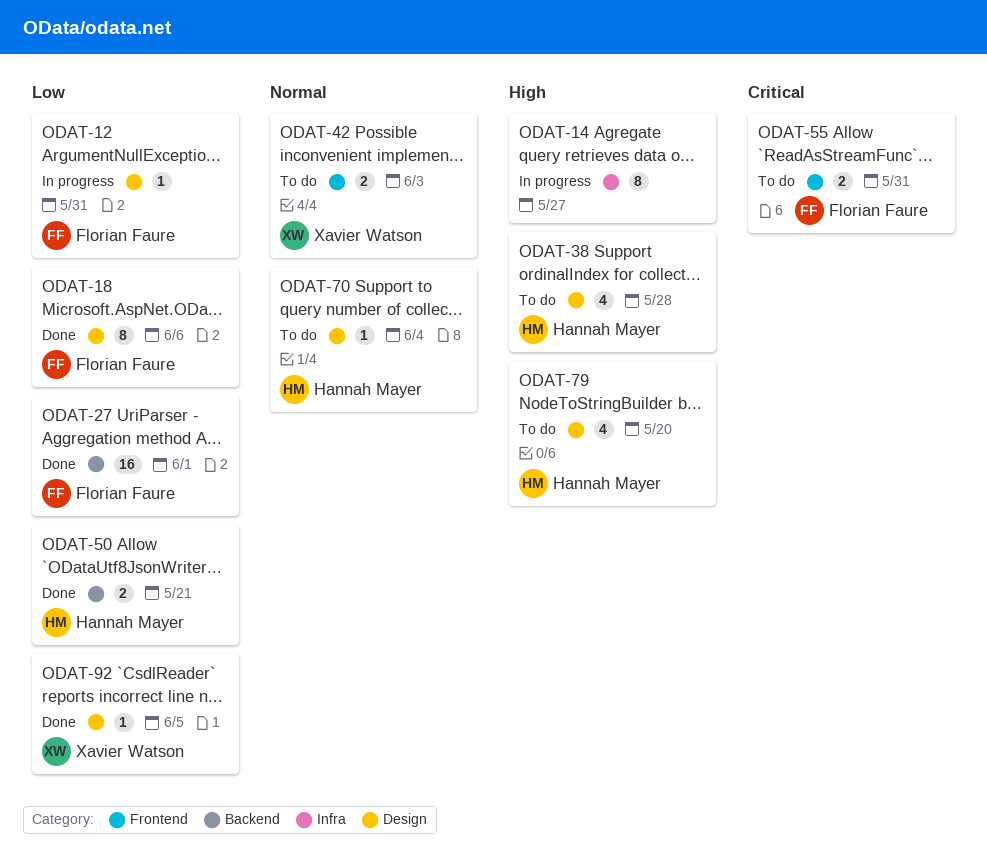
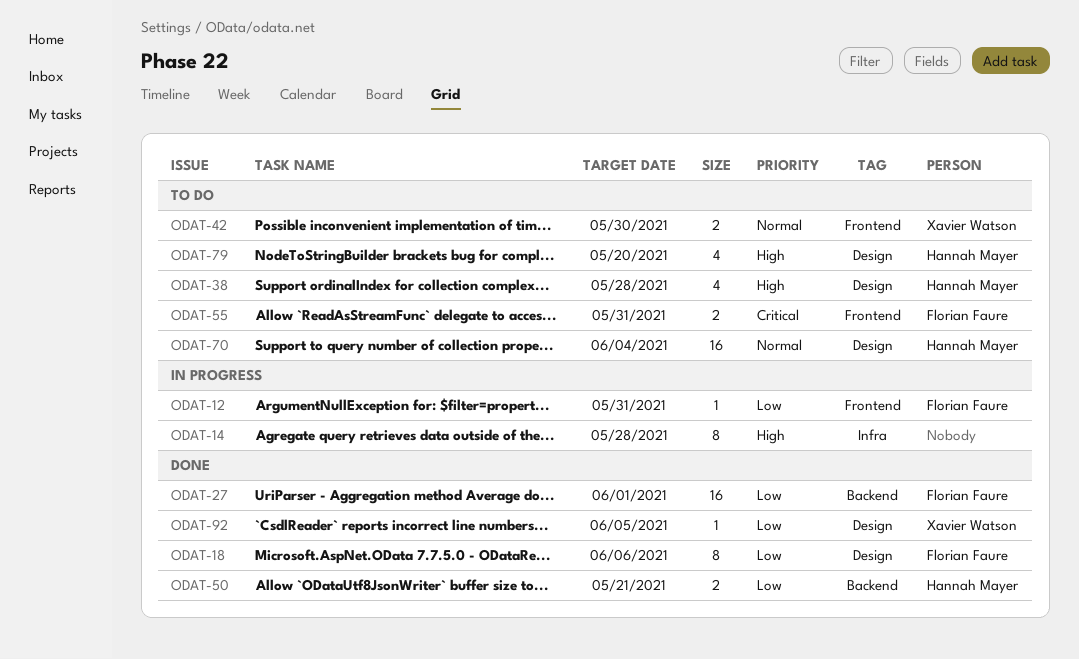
ODAT-12, label: Design -> Frontend
ODAT-14, due: May 27 -> May 28
ODAT-42, due: Jun 3 -> May 30
ODAT-70, estimate: 1 -> 16

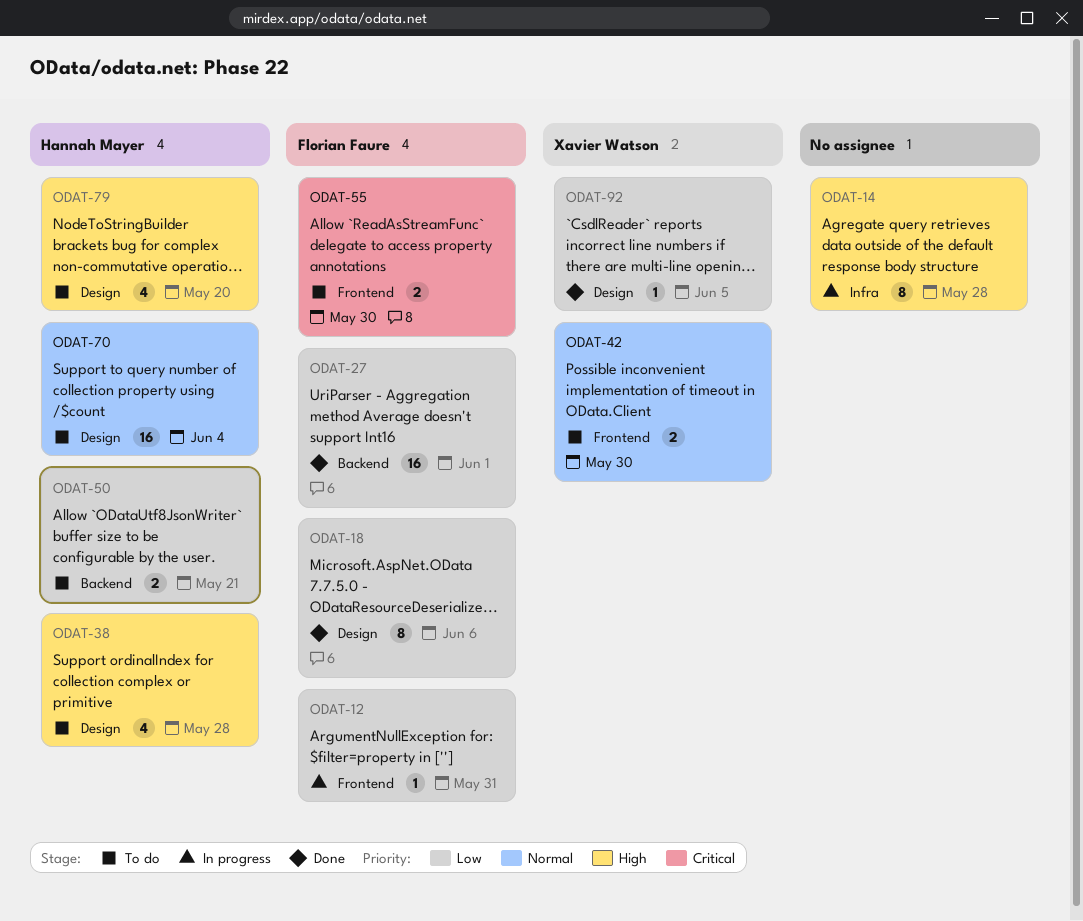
ODAT-50, status: Done -> To do
ODAT-55, due: May 31 -> May 30

